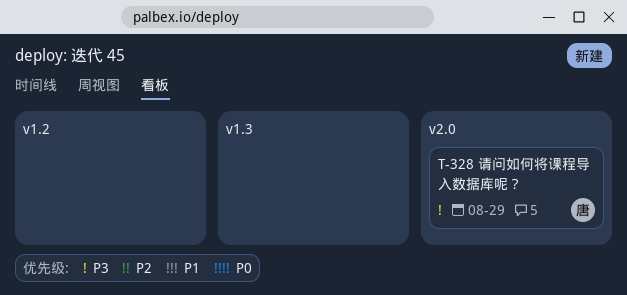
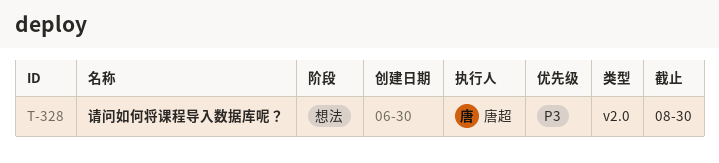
T-328, due: Aug 29 -> Aug 30

